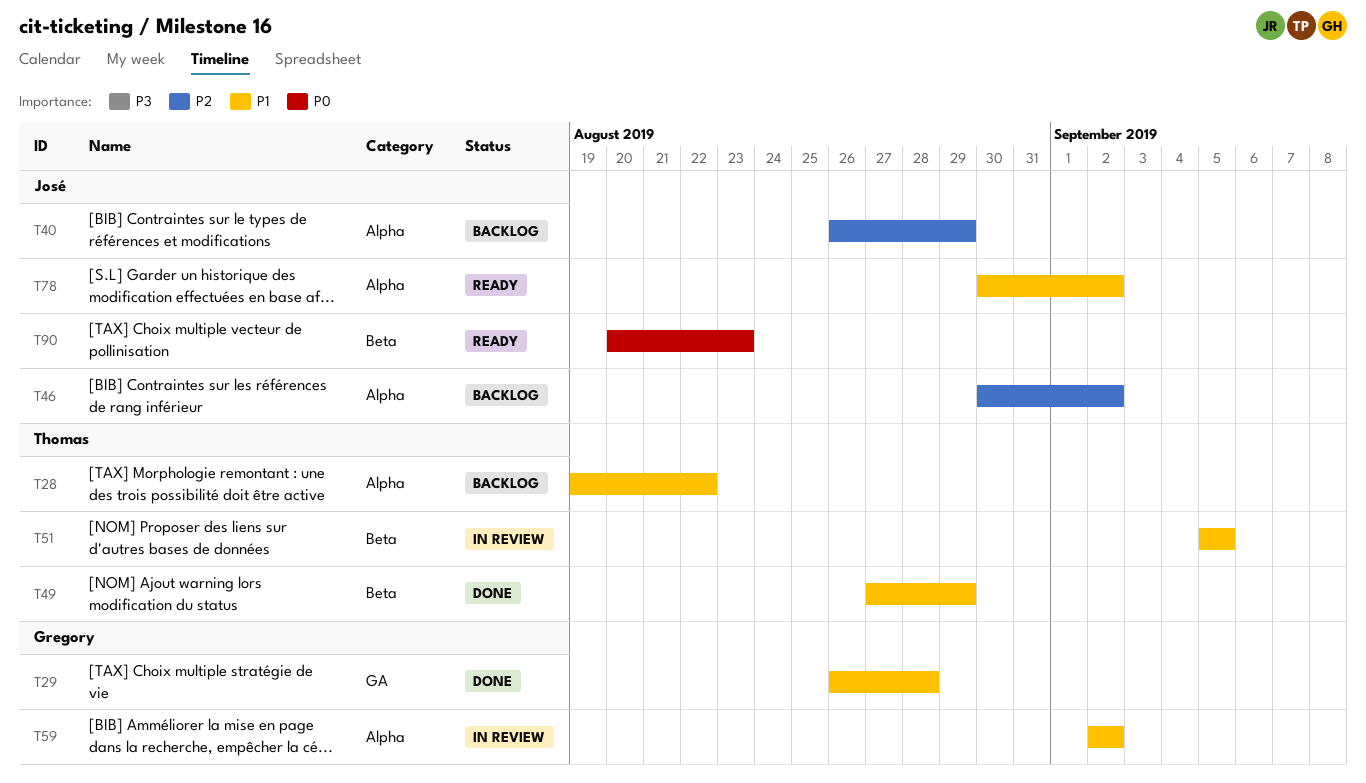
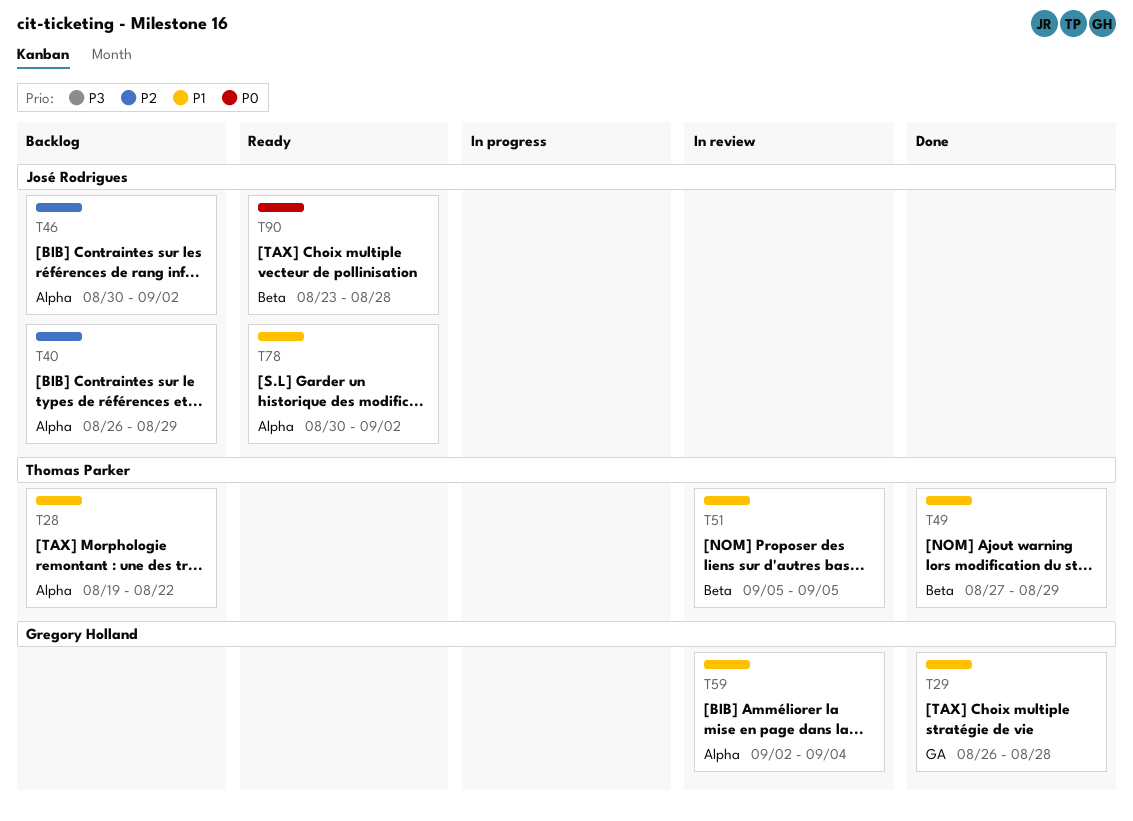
T59, due: Sep 2 -> Sep 4
T90, start: Aug 20 -> Aug 23
T90, due: Aug 23 -> Aug 28

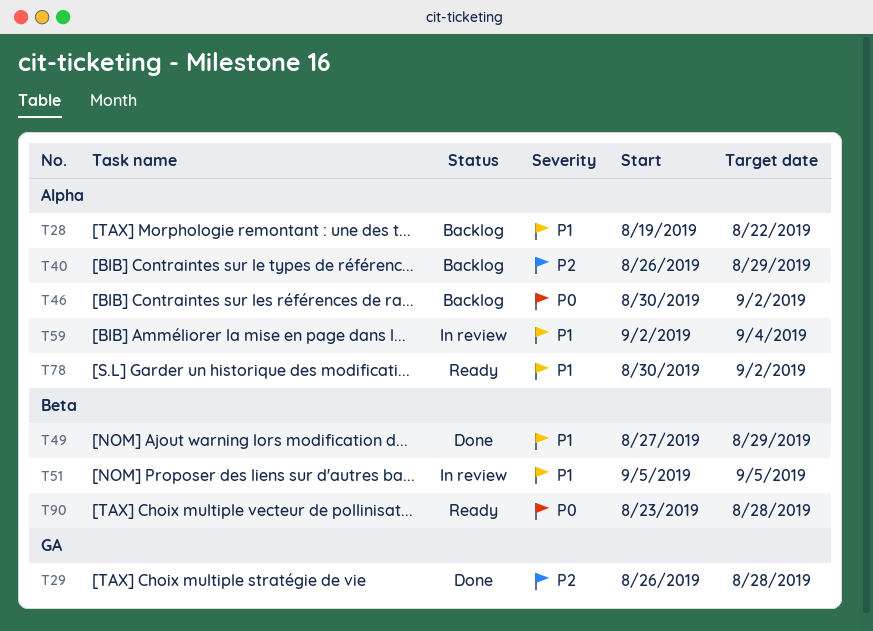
T29, priority: P1 -> P2
T46, priority: P2 -> P0

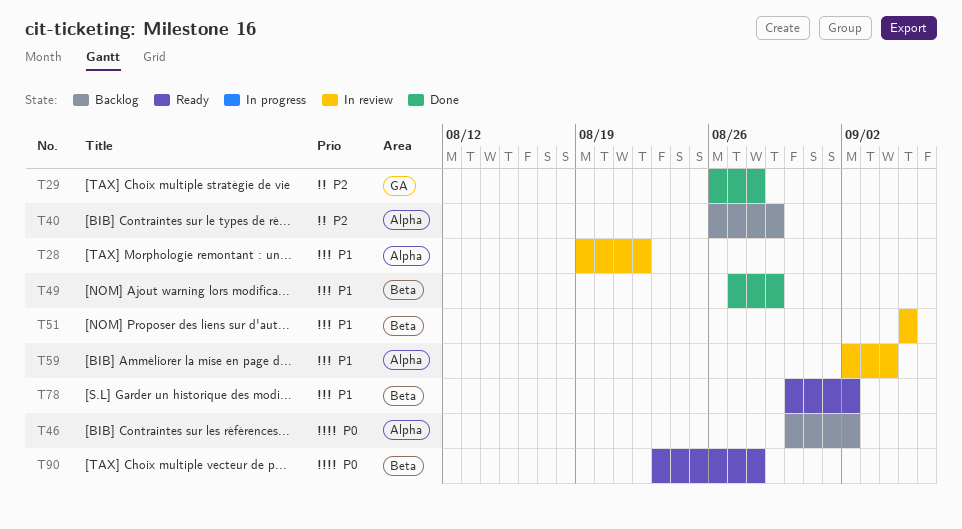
T28, status: Backlog -> In review
T78, label: Alpha -> Beta

